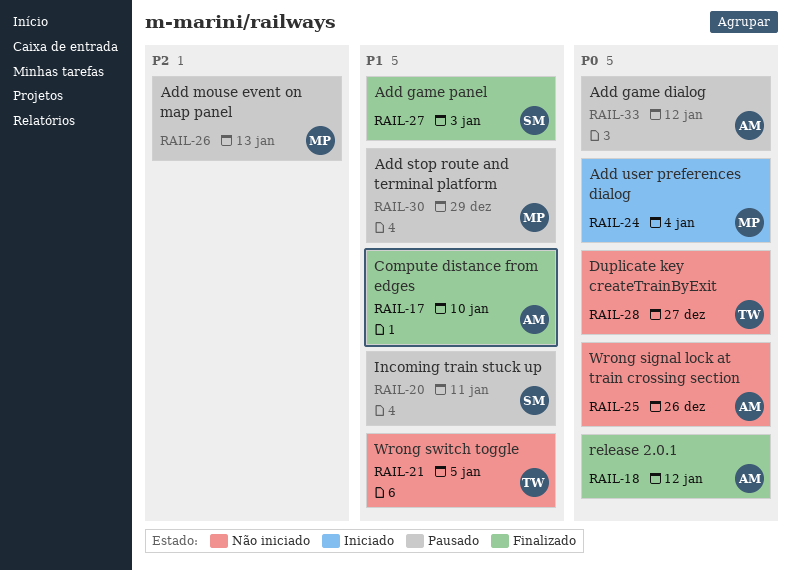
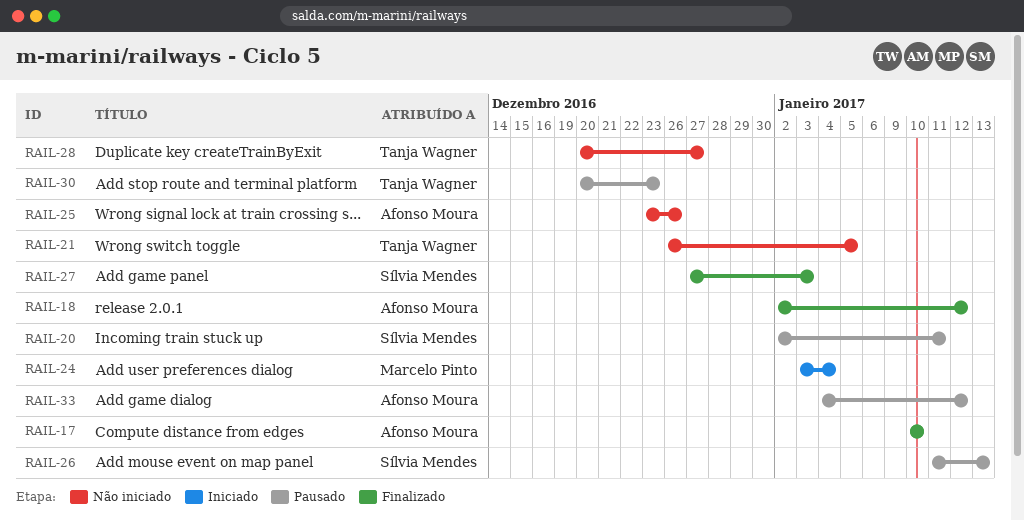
RAIL-26, owner: Marcelo Pinto -> Sílvia Mendes
RAIL-30, owner: Marcelo Pinto -> Tanja Wagner
RAIL-30, due: Dec 29 -> Dec 23

